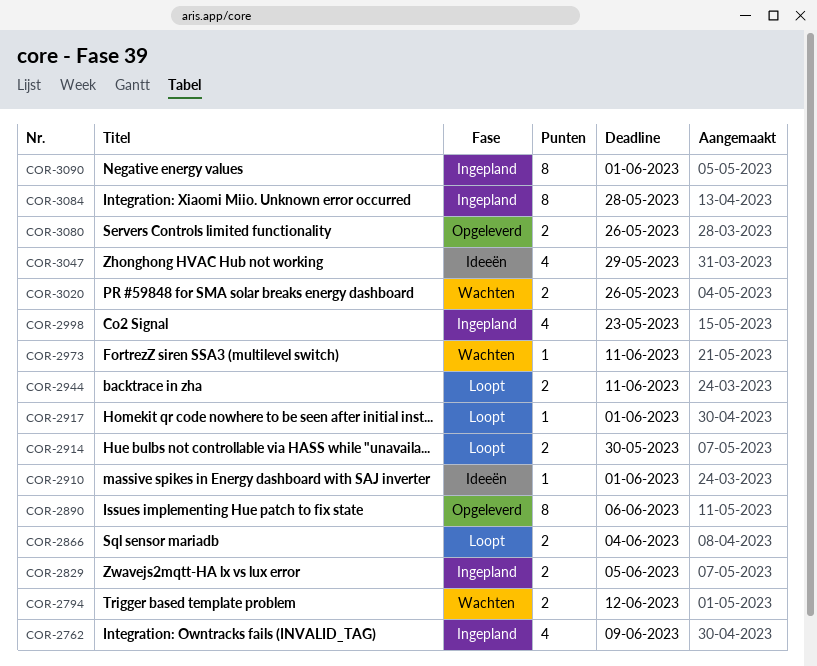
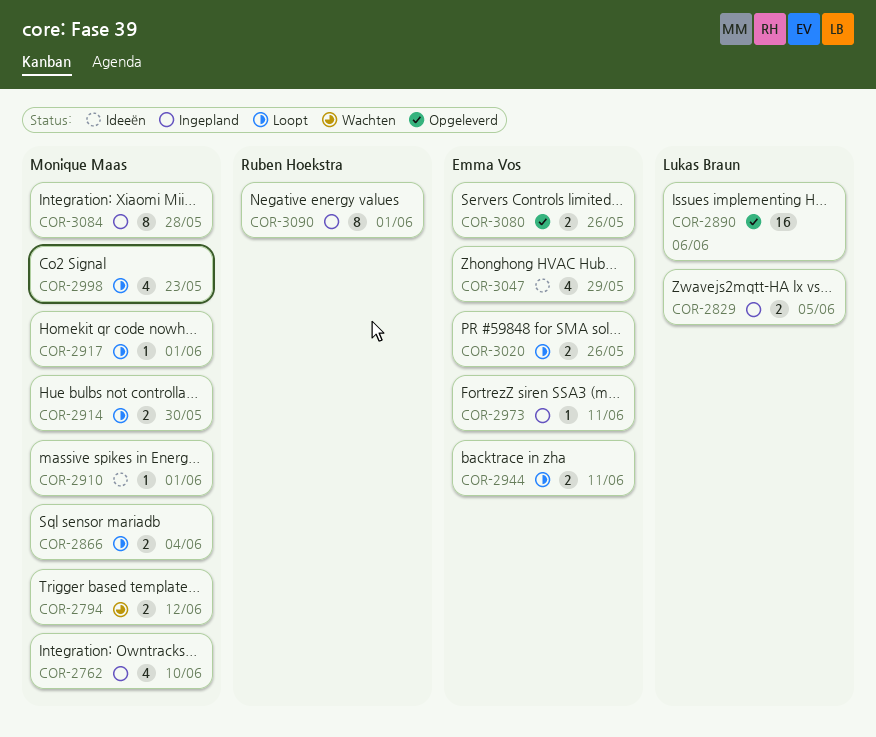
COR-2762, due: Jun 9 -> Jun 10
COR-2890, estimate: 8 -> 16
COR-2973, status: Wachten -> Ingepland
COR-2998, status: Ingepland -> Loopt
COR-3020, status: Wachten -> Loopt

